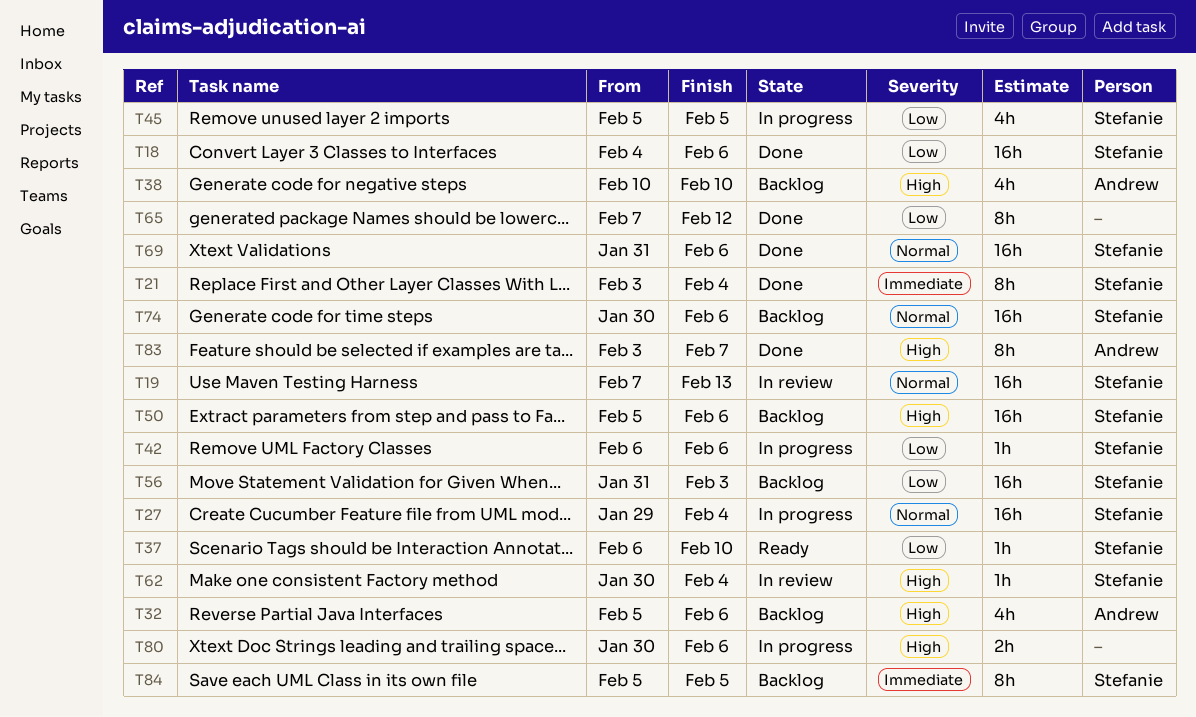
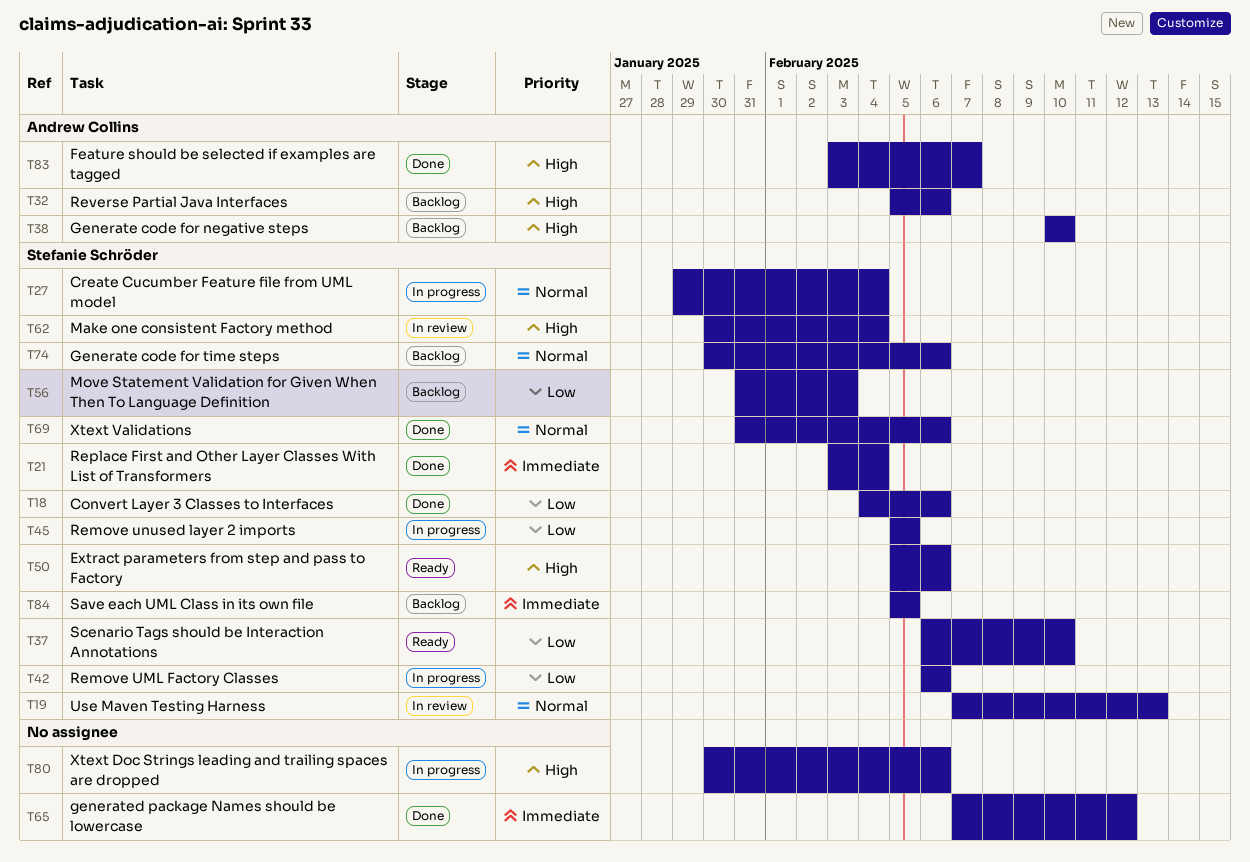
T50, status: Backlog -> Ready
T65, priority: Low -> Immediate

